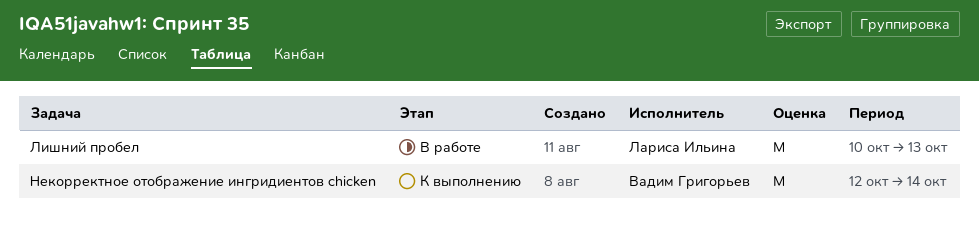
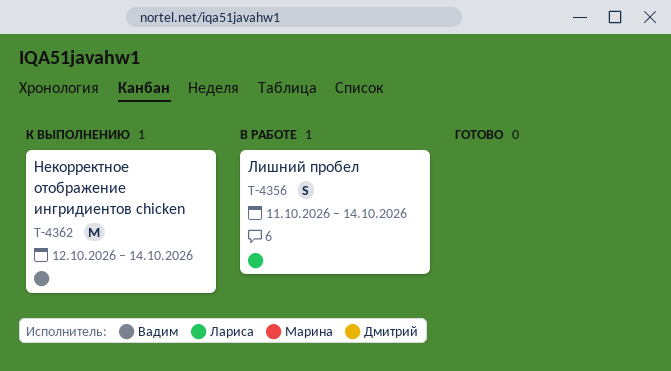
Лишний пробел, estimate: M -> S
Лишний пробел, start: Oct 10 -> Oct 11
Лишний пробел, due: Oct 13 -> Oct 14

